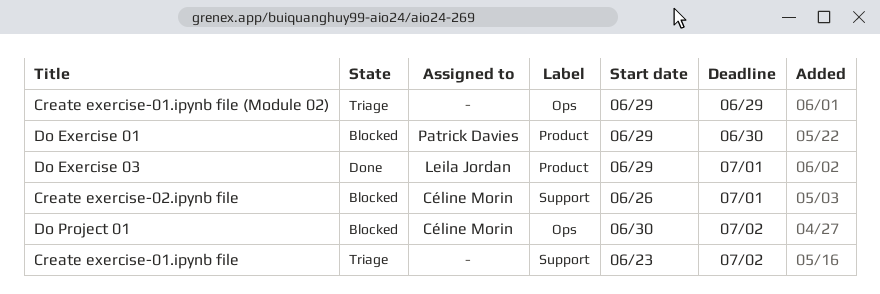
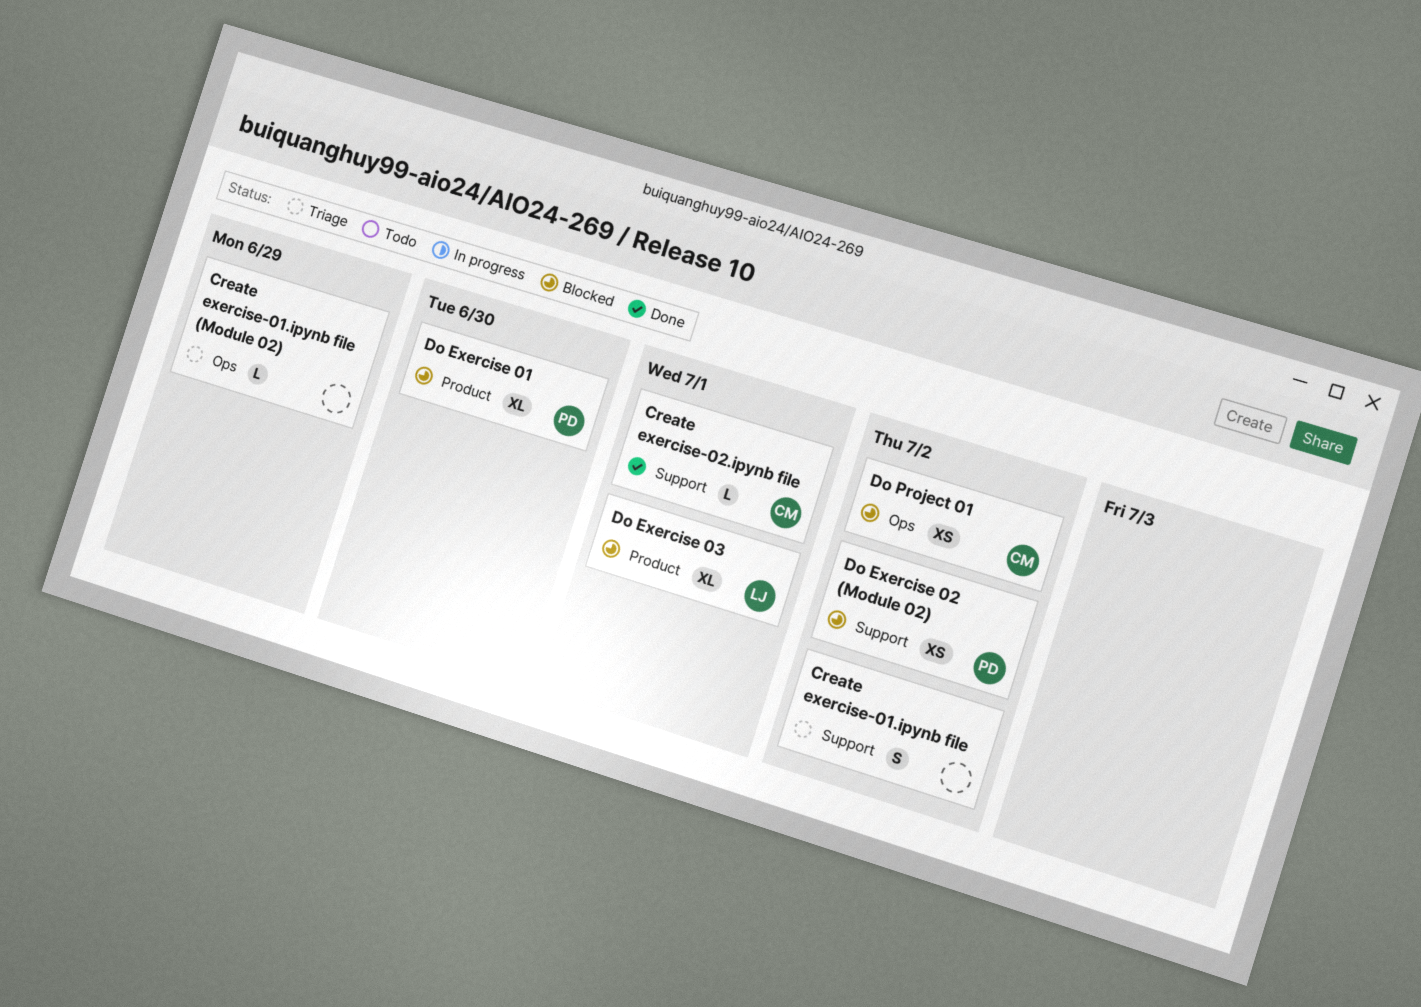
Create exercise-02.ipynb file, status: Blocked -> Done
Do Exercise 02 (Module 02): none -> present
Do Exercise 03, status: Done -> Blocked

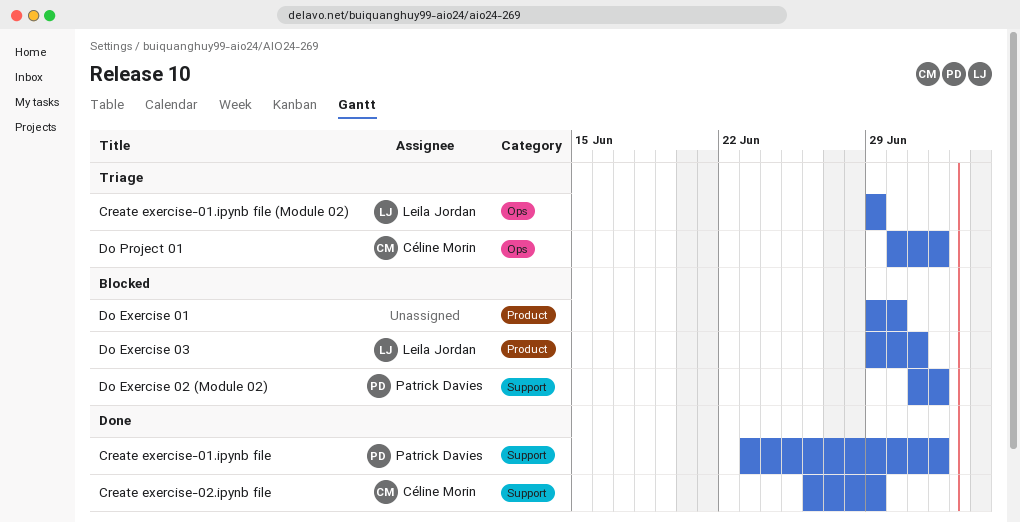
Create exercise-01.ipynb file, status: Triage -> Done
Create exercise-01.ipynb file, owner: none -> Patrick Davies
Create exercise-01.ipynb file (Module 02), owner: none -> Leila Jordan
Create exercise-02.ipynb file, due: Jul 1 -> Jun 29
Do Exercise 01, owner: Patrick Davies -> none
Do Project 01, status: Blocked -> Triage

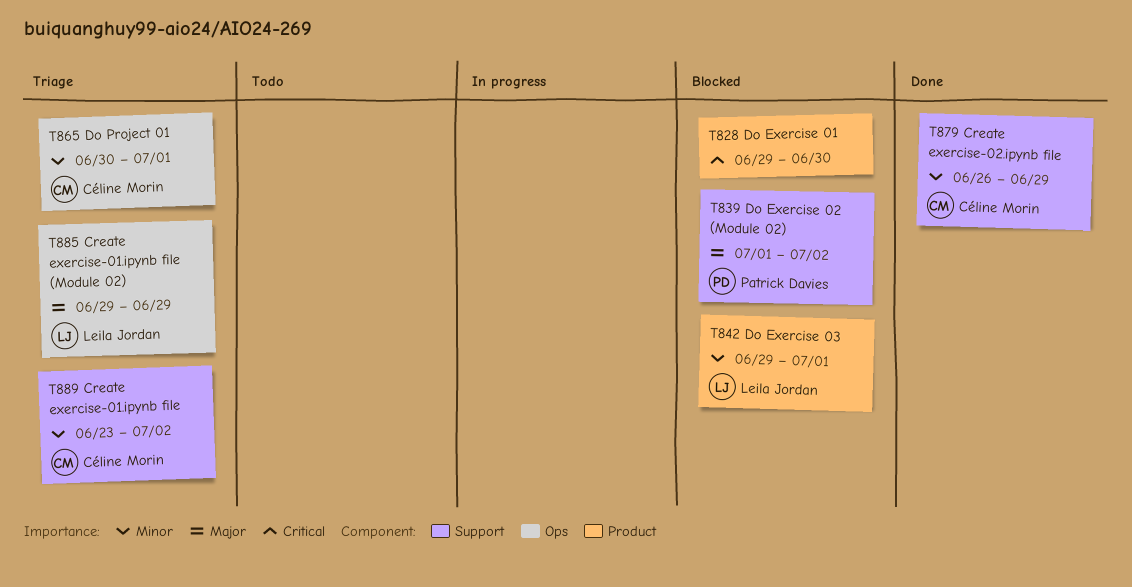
Create exercise-01.ipynb file, status: Done -> Triage
Create exercise-01.ipynb file, owner: Patrick Davies -> Céline Morin
Do Project 01, due: Jul 2 -> Jul 1

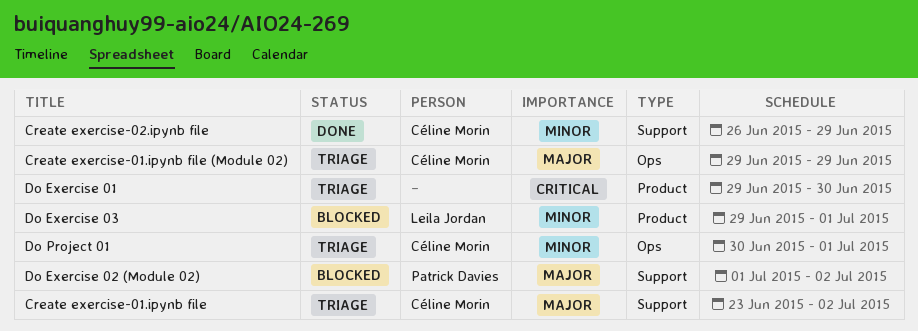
Create exercise-01.ipynb file, priority: Minor -> Major
Create exercise-01.ipynb file (Module 02), owner: Leila Jordan -> Céline Morin
Do Exercise 01, status: Blocked -> Triage

